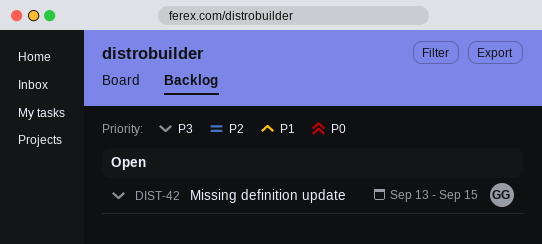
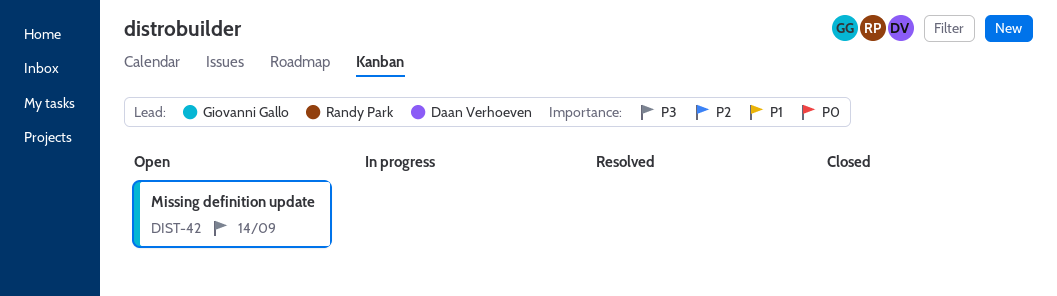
DIST-42, due: Sep 15 -> Sep 14

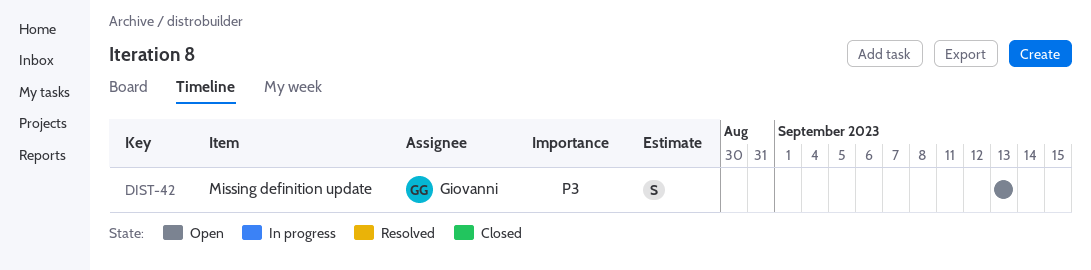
DIST-42, due: Sep 14 -> Sep 13

